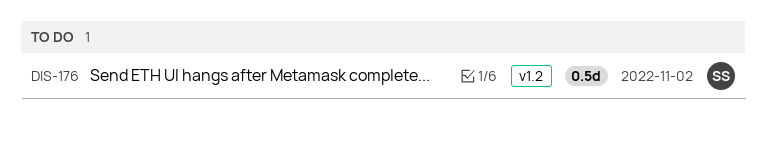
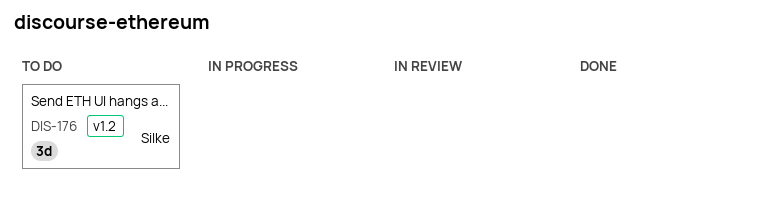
DIS-176, estimate: 0.5d -> 3d

